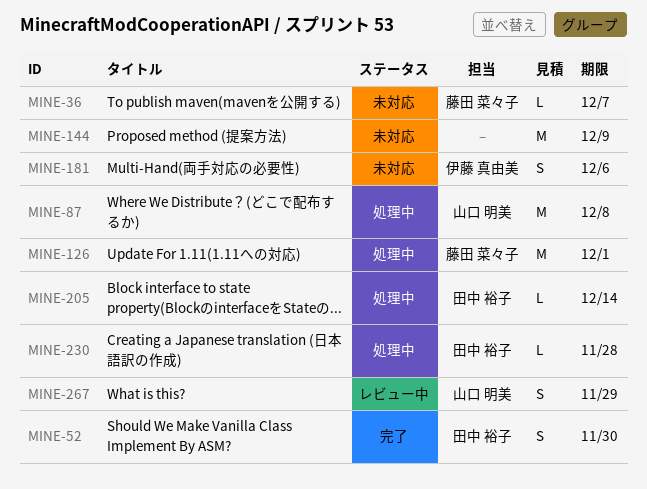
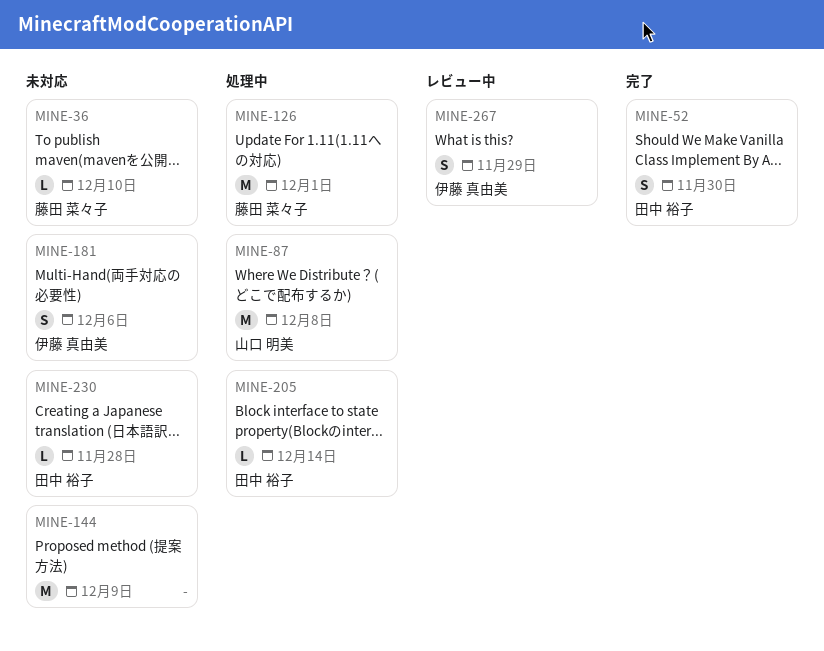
MINE-36, due: Dec 7 -> Dec 10
MINE-230, status: 処理中 -> 未対応
MINE-267, owner: 山口 明美 -> 伊藤 真由美

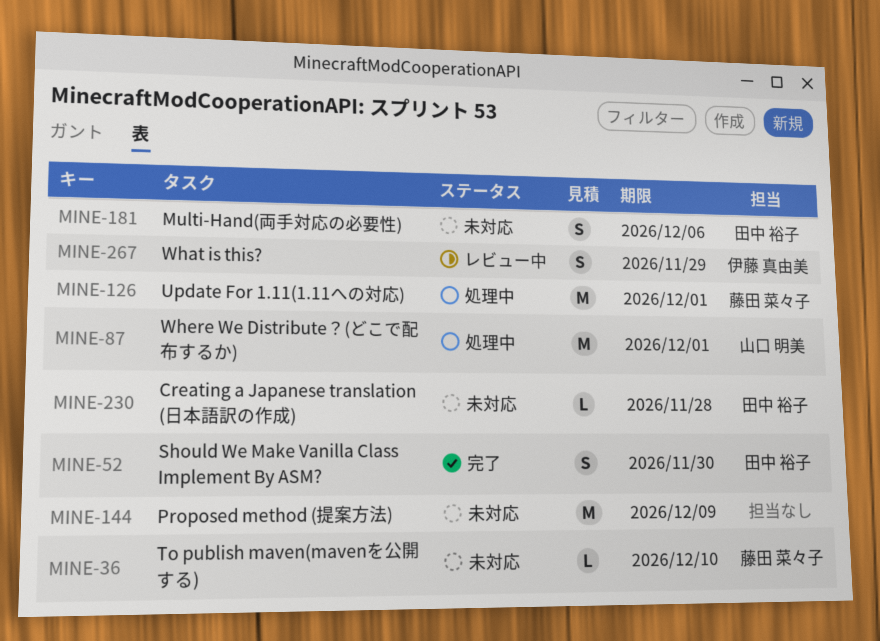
MINE-87, due: Dec 8 -> Dec 1
MINE-181, owner: 伊藤 真由美 -> 田中 裕子
MINE-205: present -> none

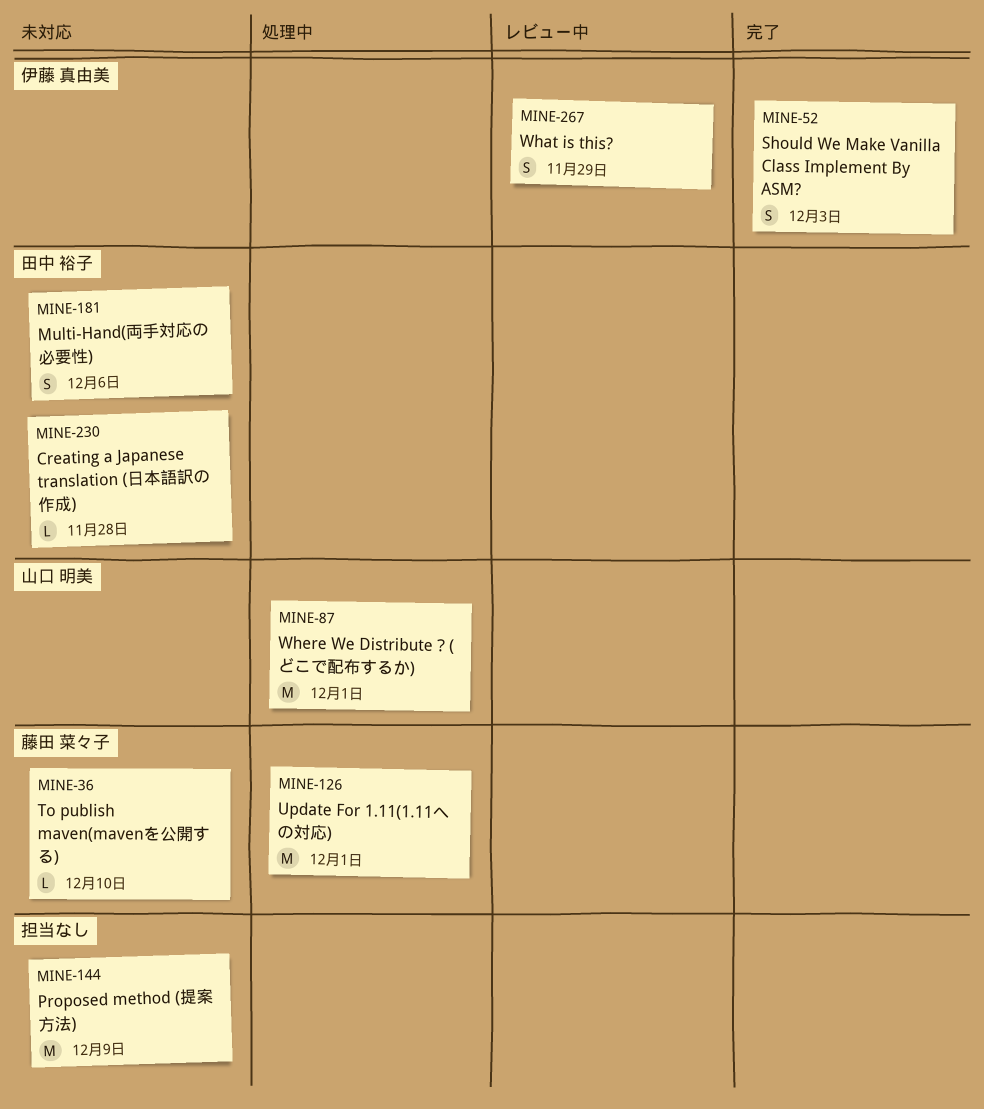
MINE-52, owner: 田中 裕子 -> 伊藤 真由美
MINE-52, due: Nov 30 -> Dec 3

